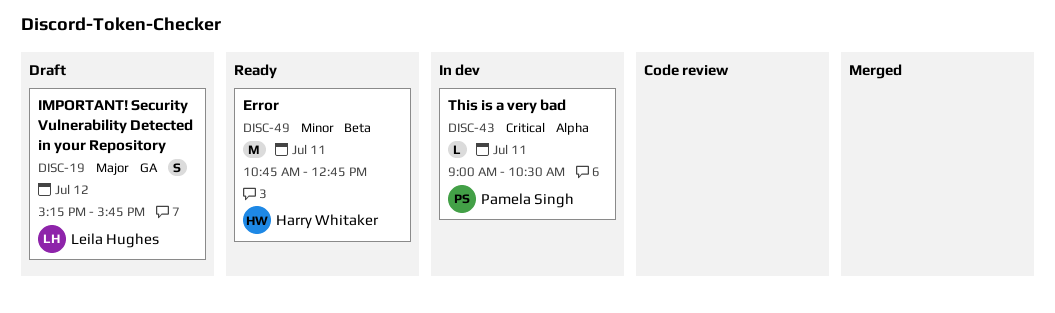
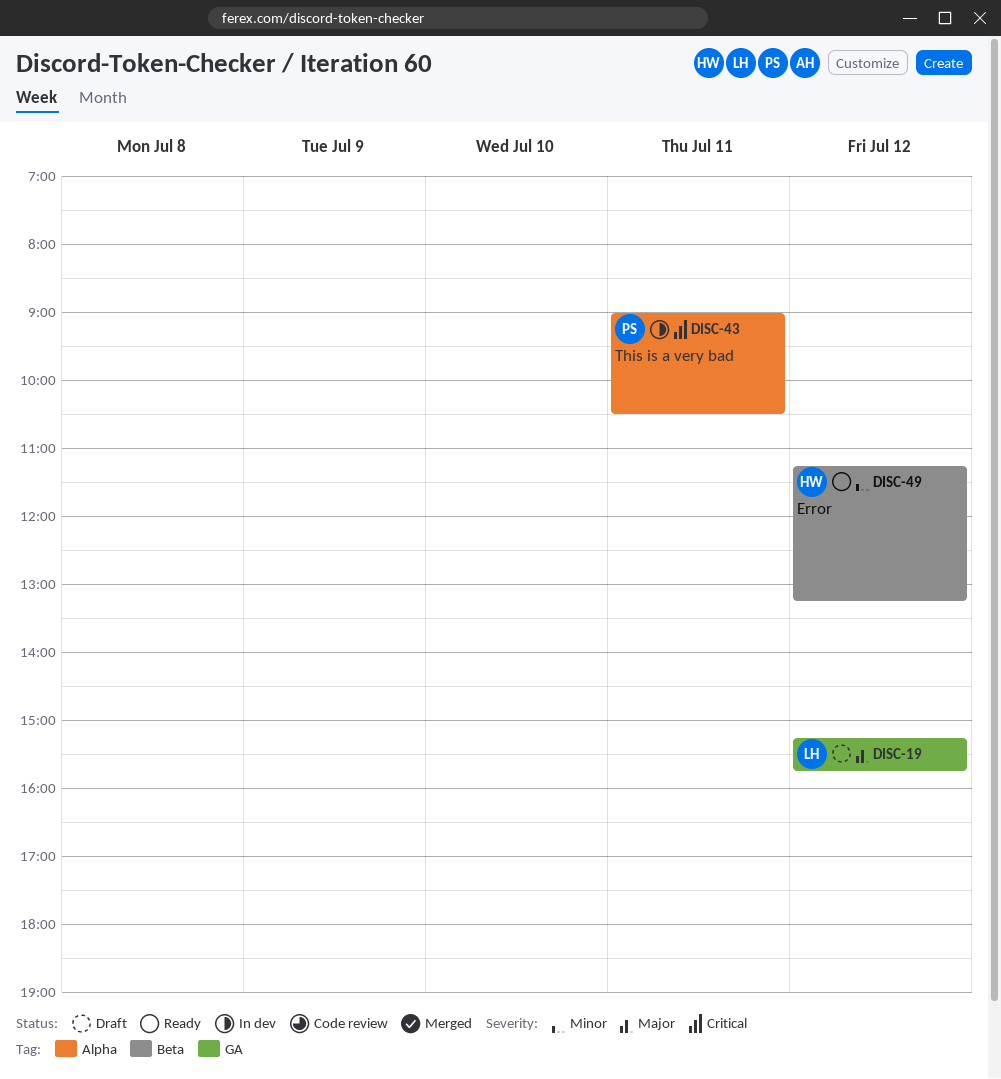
DISC-49, day: Jul 11 -> Jul 12
DISC-49, begins: 10:45 -> 11:15
DISC-49, ends: 12:45 -> 13:15

